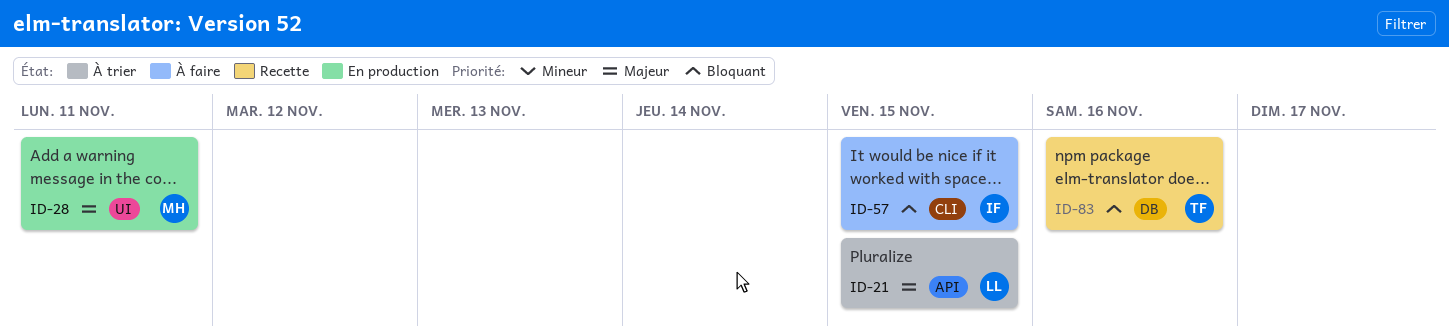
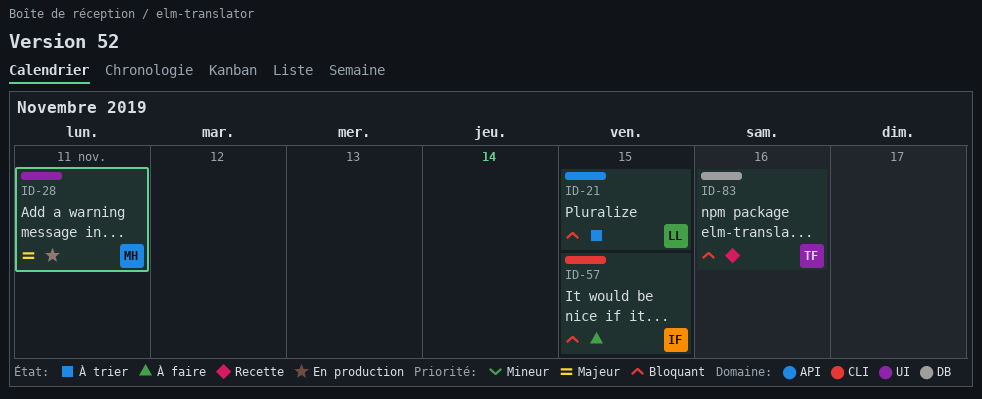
ID-21, priority: Majeur -> Bloquant

